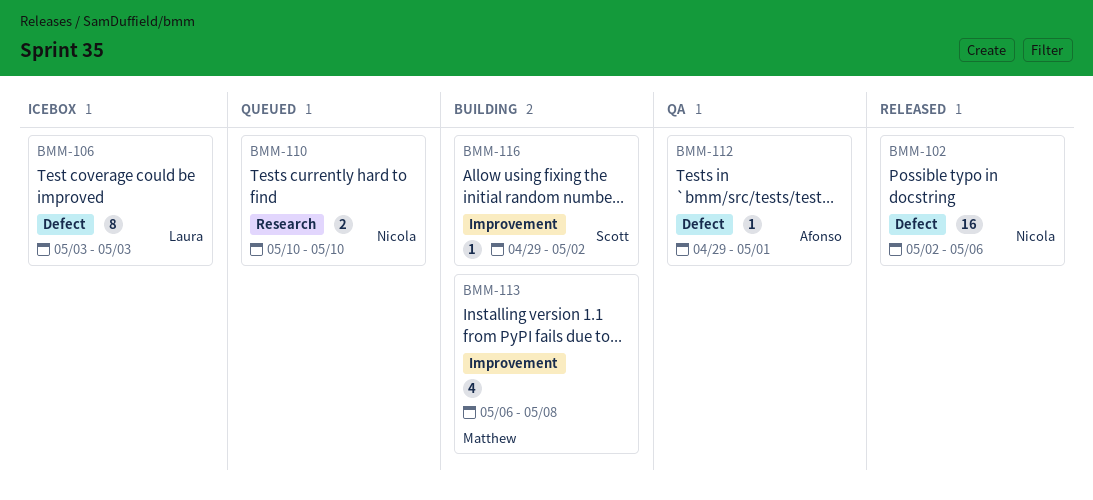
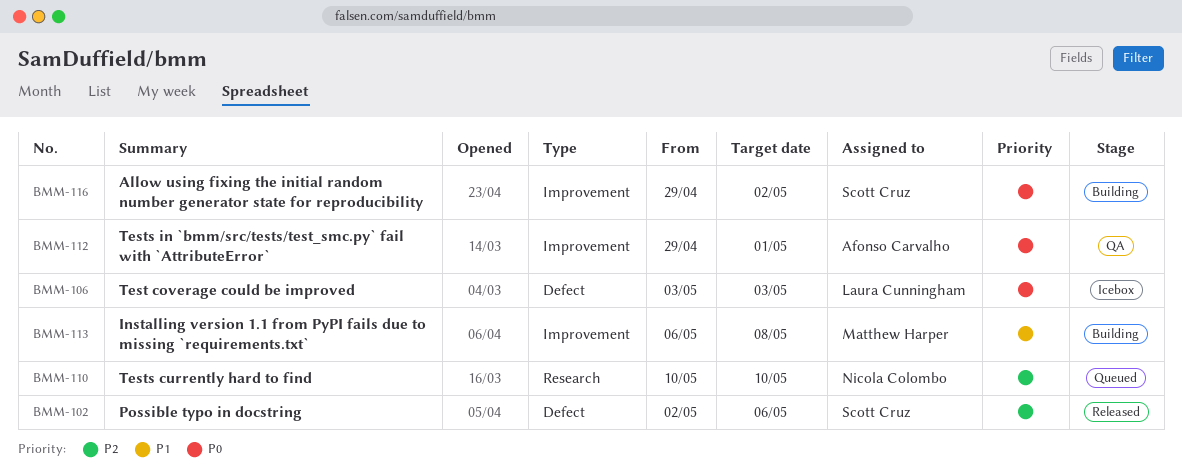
BMM-102, owner: Nicola Colombo -> Scott Cruz
BMM-112, label: Defect -> Improvement

